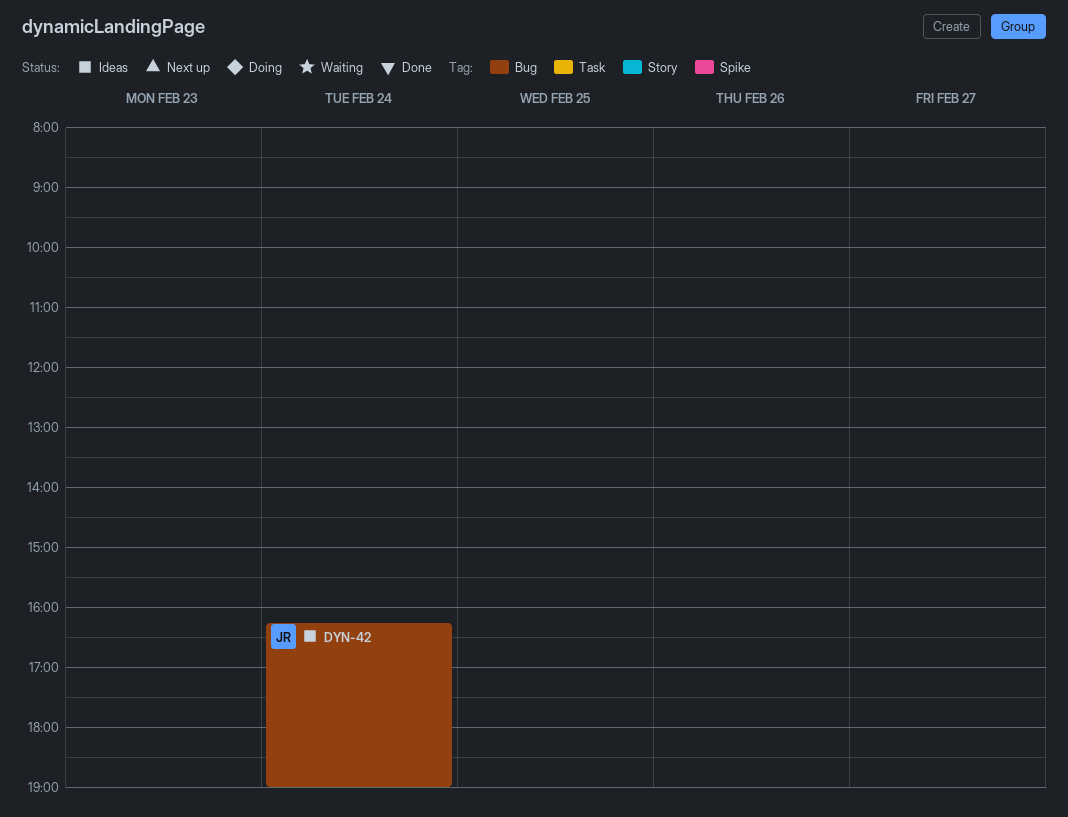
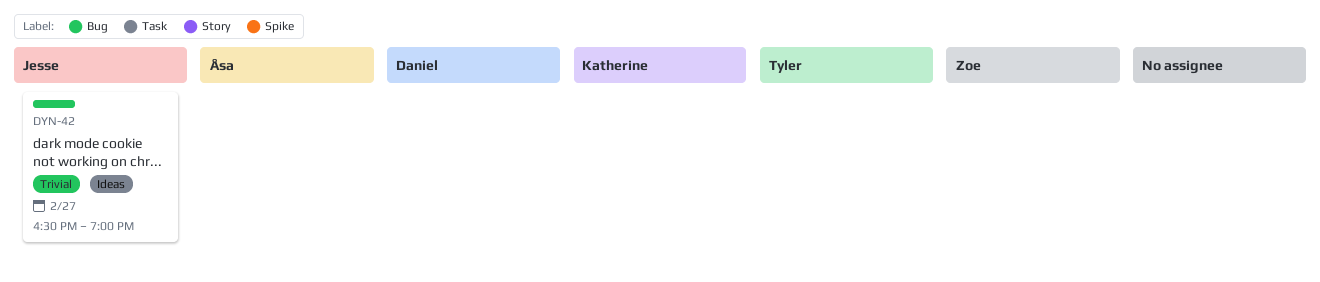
DYN-42, day: Feb 24 -> Feb 27
DYN-42, begins: 16:15 -> 16:30

